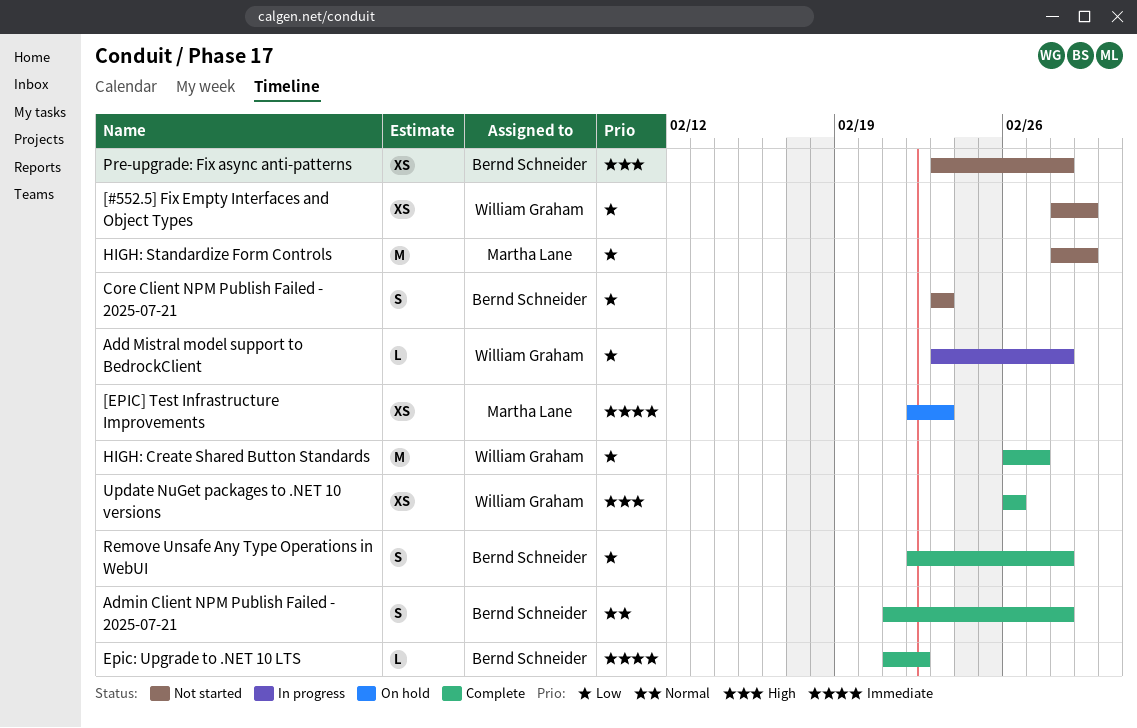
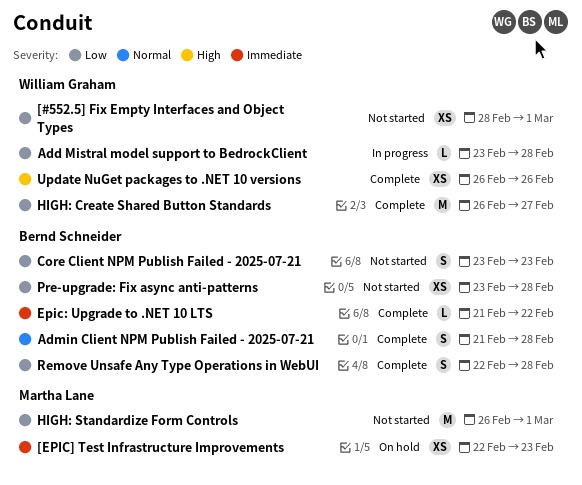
HIGH: Standardize Form Controls, start: Feb 28 -> Feb 26
Pre-upgrade: Fix async anti-patterns, priority: High -> Low

